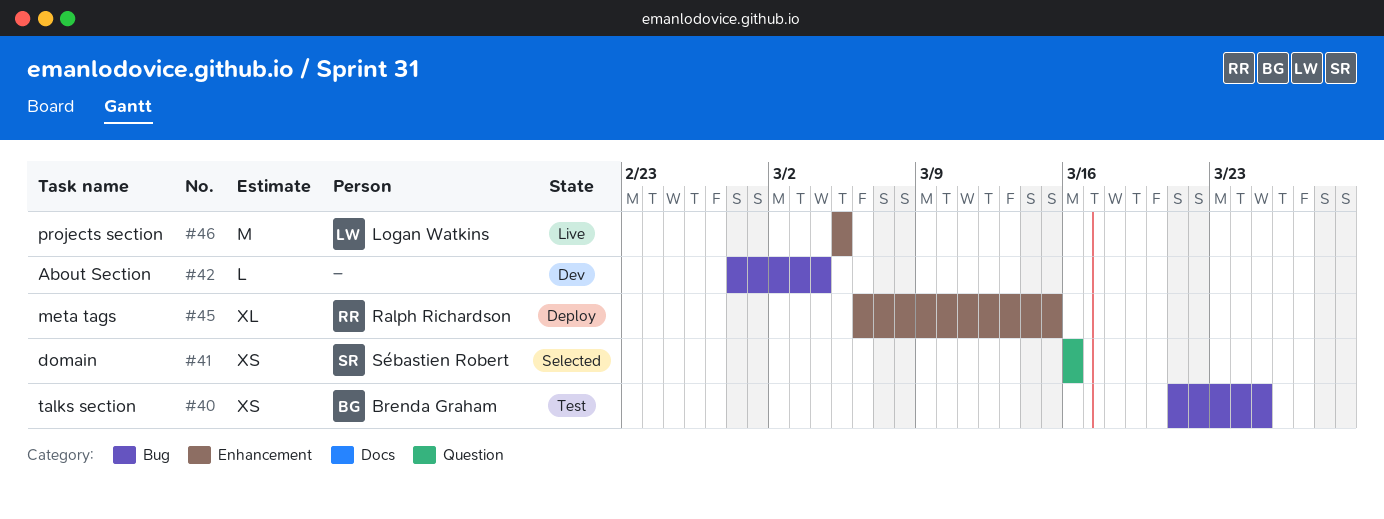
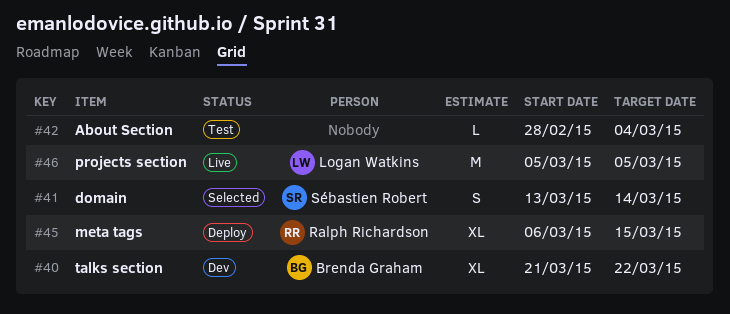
#40, status: Test -> Dev
#40, estimate: XS -> XL
#40, due: Mar 25 -> Mar 22
#41, estimate: XS -> S
#41, start: Mar 16 -> Mar 13
#41, due: Mar 16 -> Mar 14
#42, status: Dev -> Test

